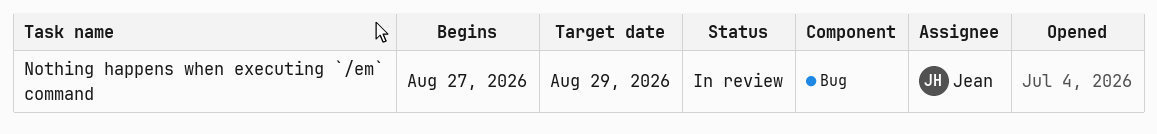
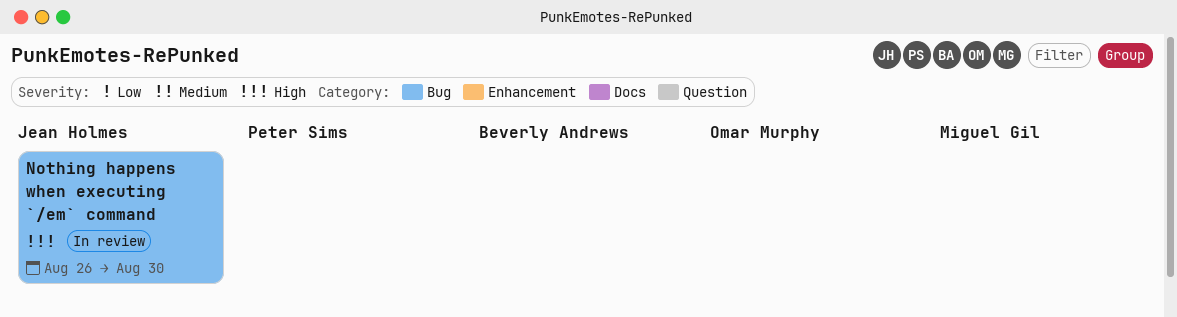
Nothing happens when executing `/em` command, start: Aug 27 -> Aug 26
Nothing happens when executing `/em` command, due: Aug 29 -> Aug 30

